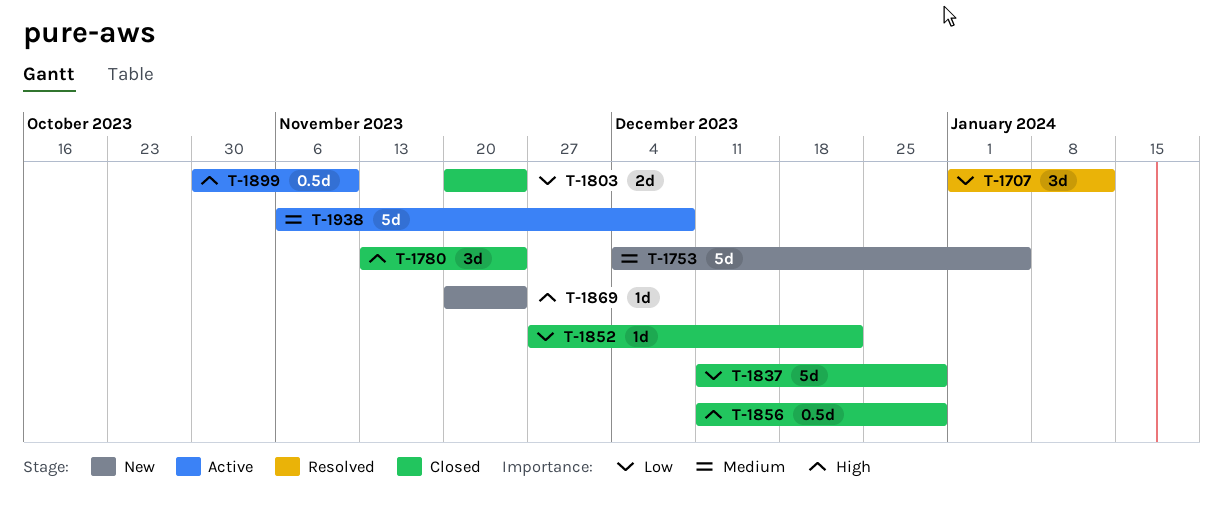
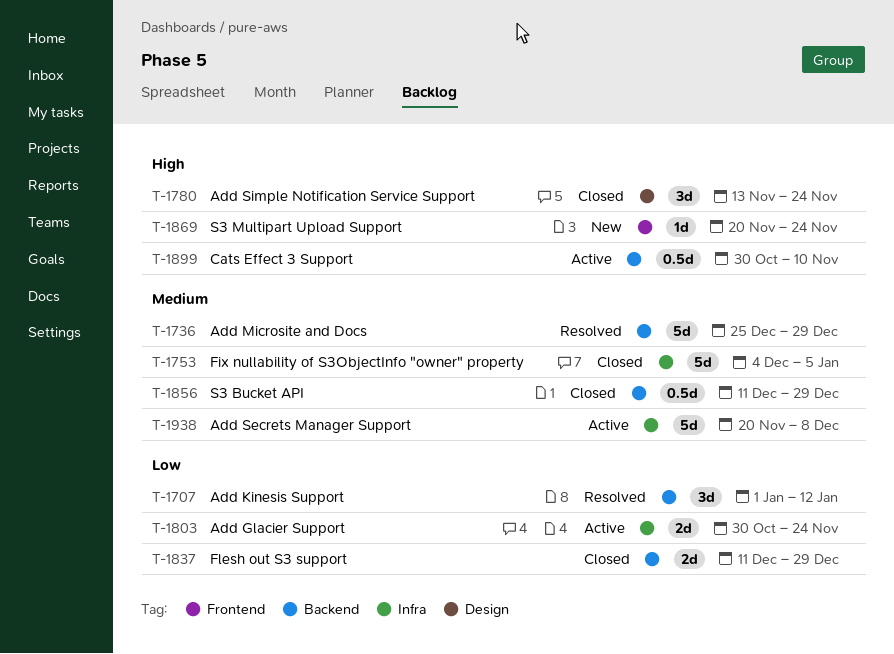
T-1736: none -> present
T-1753, status: New -> Closed
T-1803, status: Closed -> Active
T-1803, start: Nov 20 -> Oct 30
T-1837, estimate: 5d -> 2d
T-1852: present -> none
T-1856, priority: High -> Medium
T-1938, start: Nov 6 -> Nov 20

